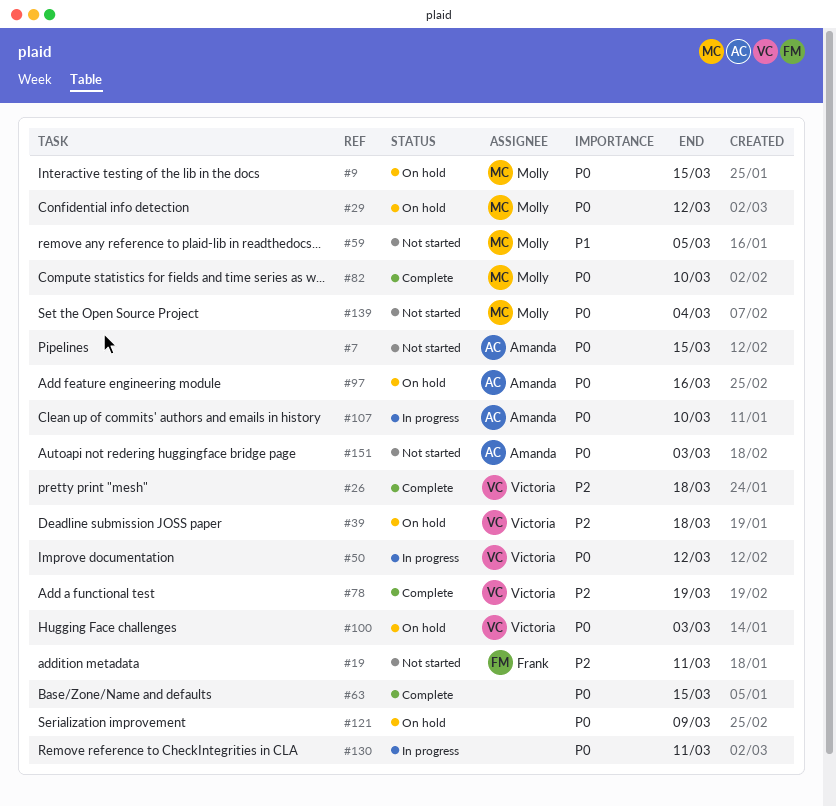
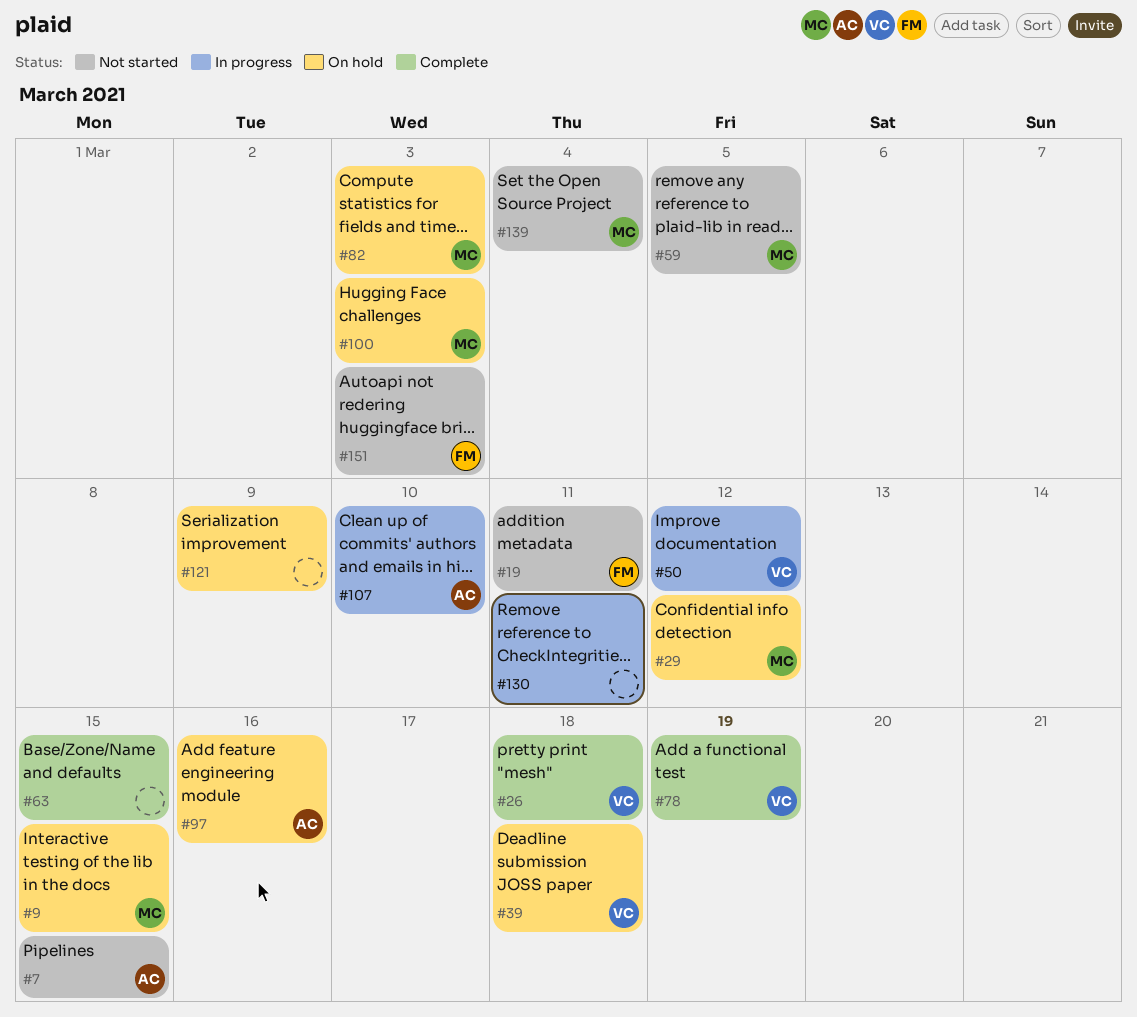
#82, status: Complete -> On hold
#82, due: Mar 10 -> Mar 3
#100, owner: Victoria -> Molly
#151, owner: Amanda -> Frank

